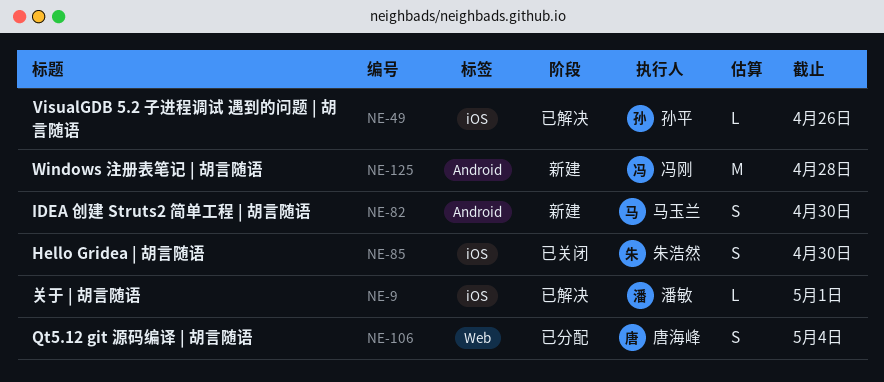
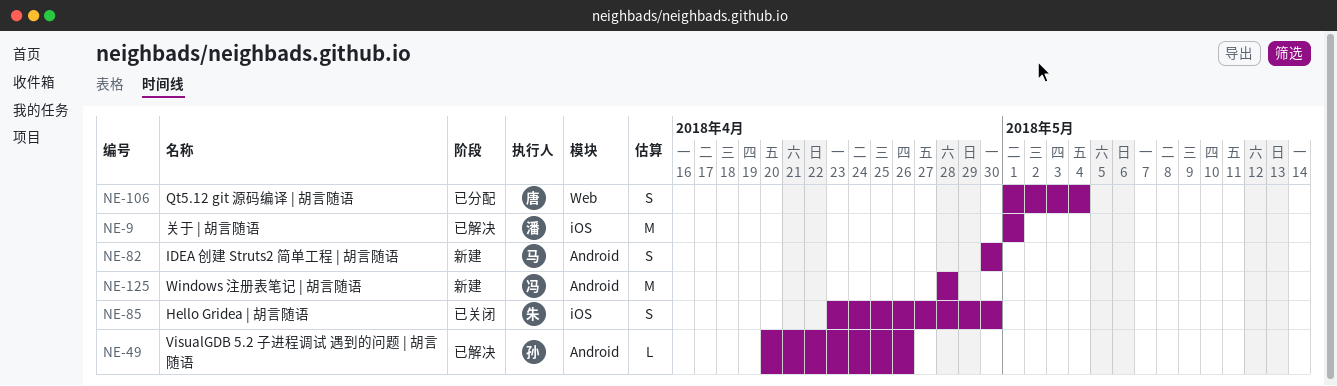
NE-9, estimate: L -> M
NE-49, label: iOS -> Android

